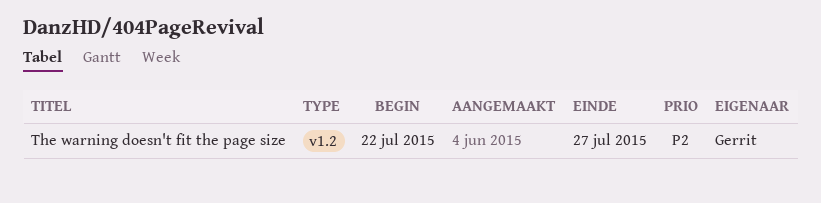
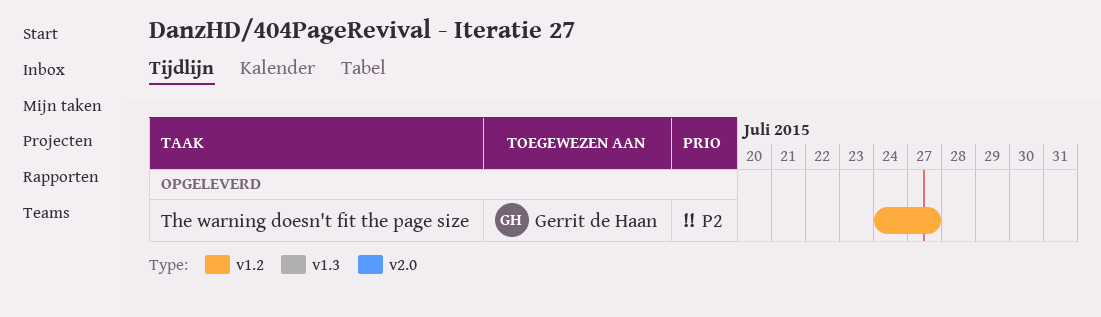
The warning doesn't fit the page size, start: Jul 22 -> Jul 24

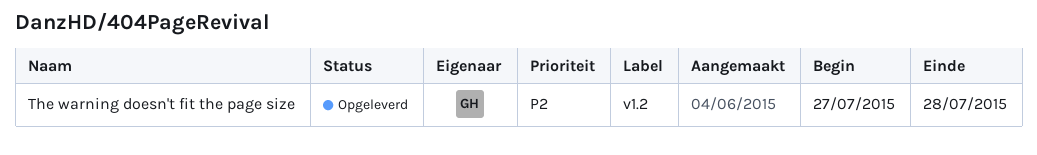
The warning doesn't fit the page size, start: Jul 24 -> Jul 27
The warning doesn't fit the page size, due: Jul 27 -> Jul 28

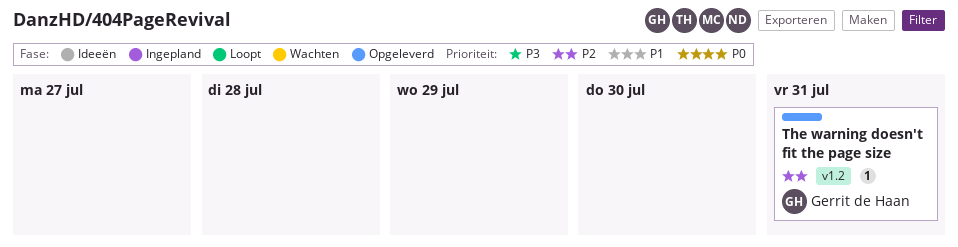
The warning doesn't fit the page size, due: Jul 28 -> Jul 31

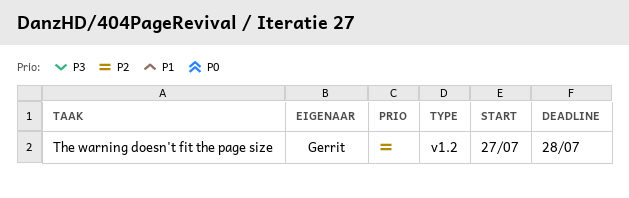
The warning doesn't fit the page size, due: Jul 31 -> Jul 28

